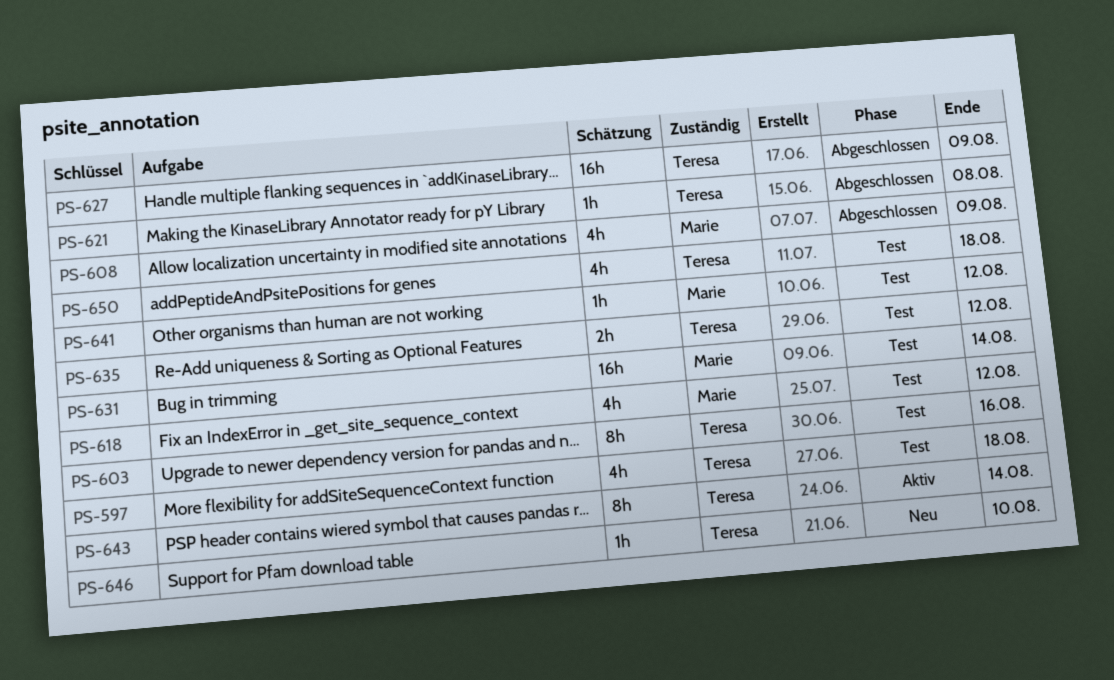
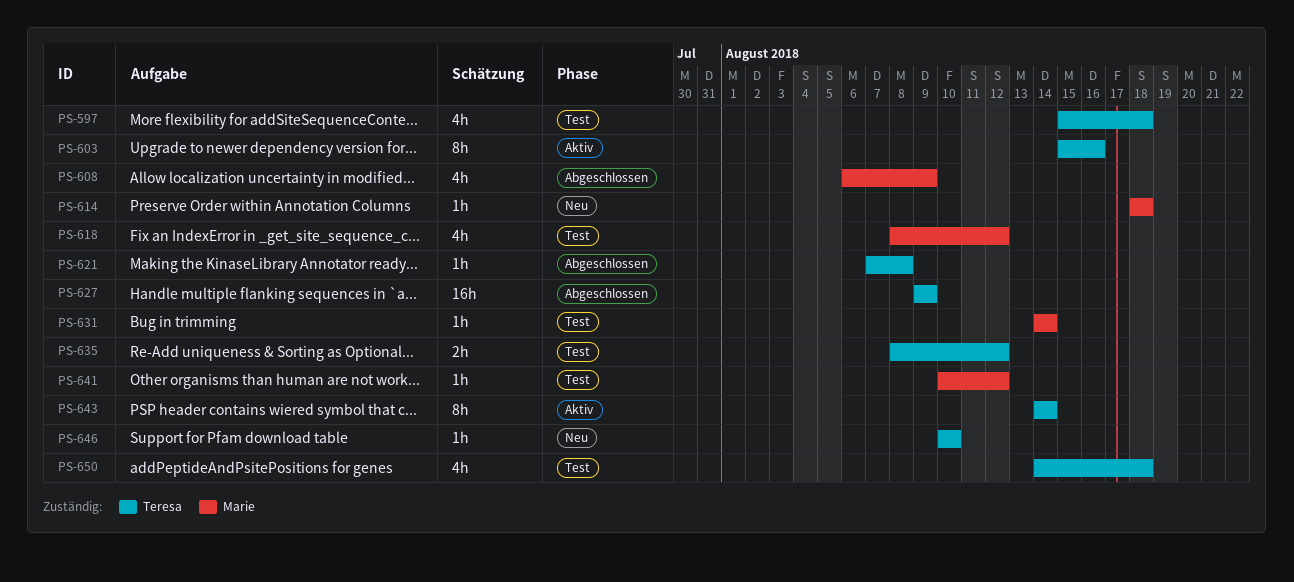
PS-603, status: Test -> Aktiv
PS-614: none -> present
PS-631, estimate: 16h -> 1h

